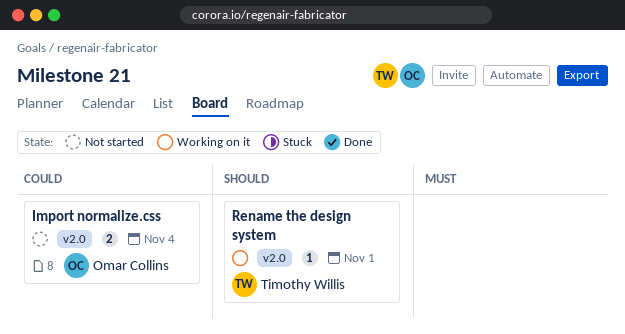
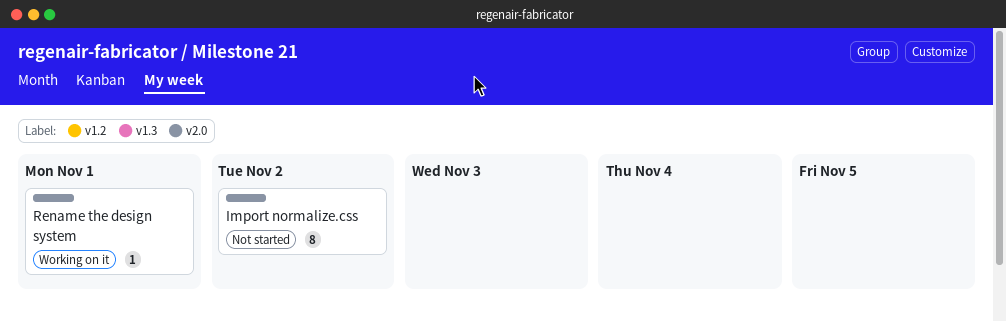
Import normalize.css, estimate: 2 -> 8
Import normalize.css, due: Nov 4 -> Nov 2

